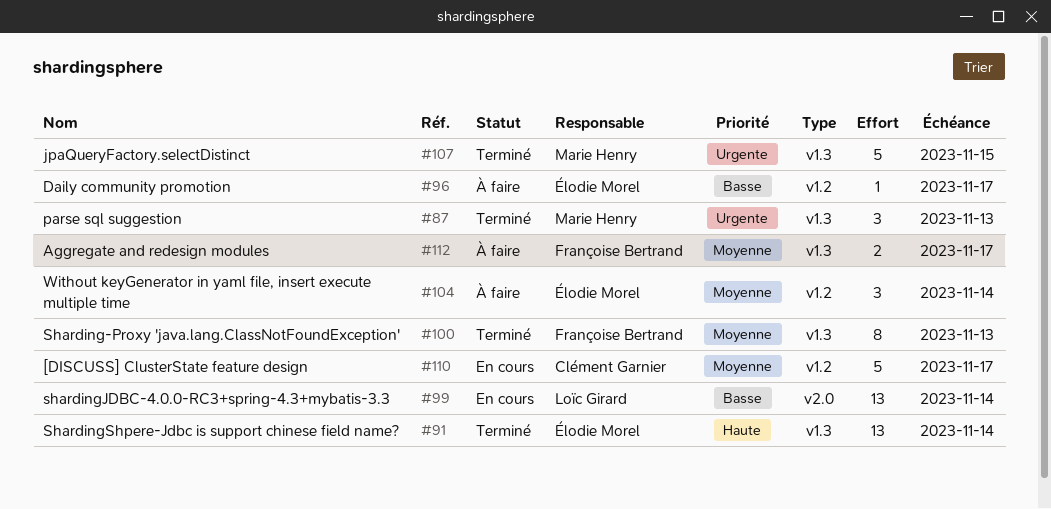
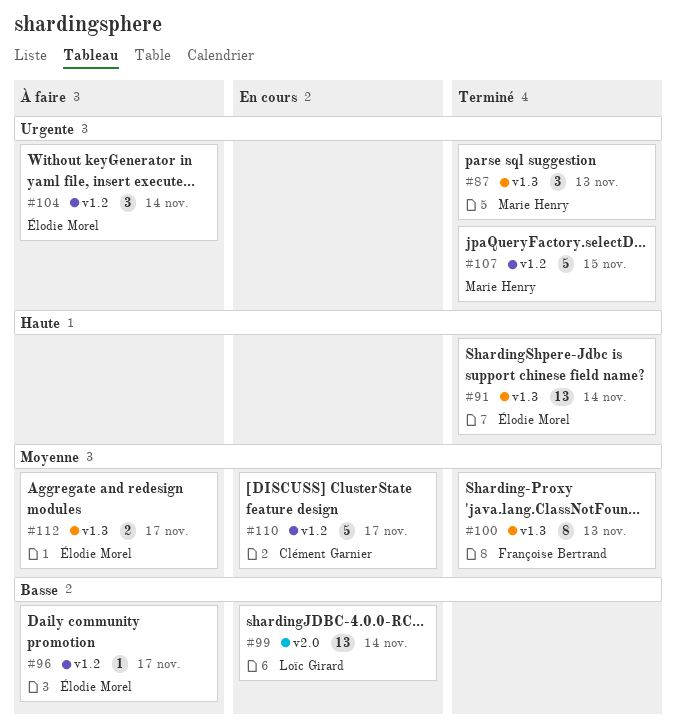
#104, priority: Moyenne -> Urgente
#107, label: v1.3 -> v1.2
#112, owner: Françoise Bertrand -> Élodie Morel

